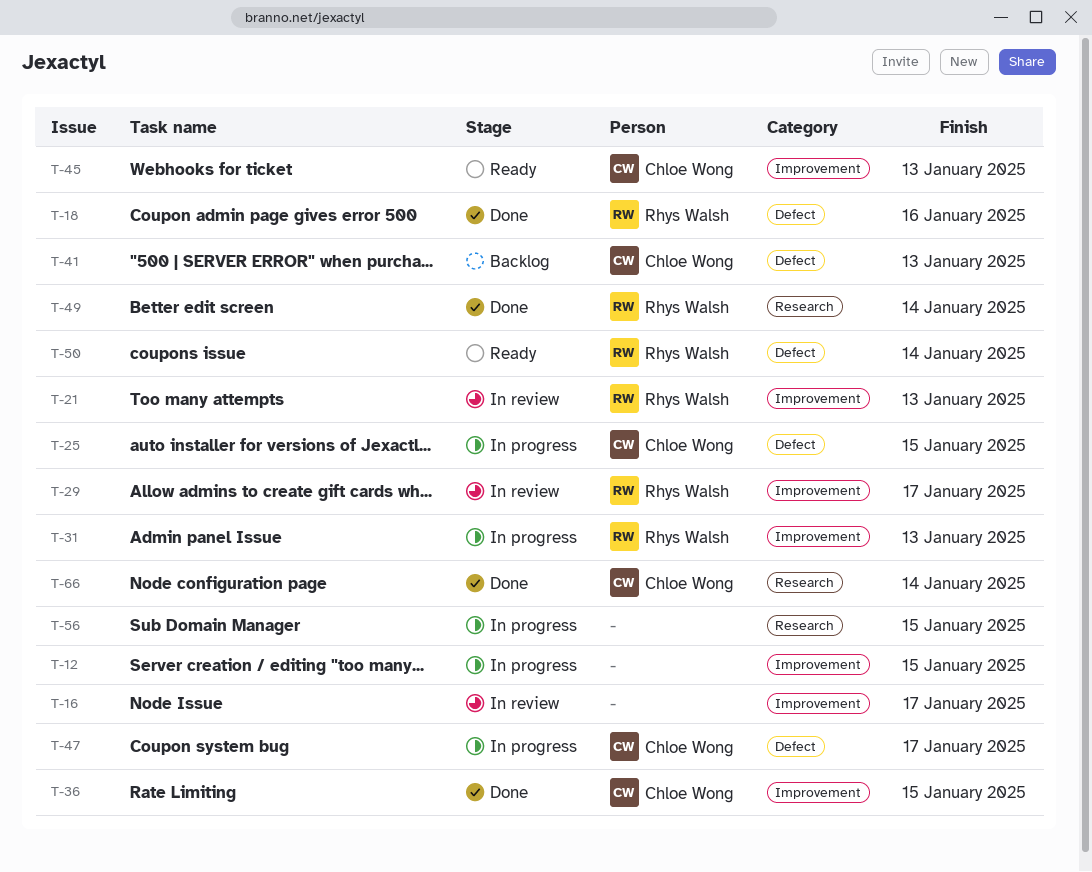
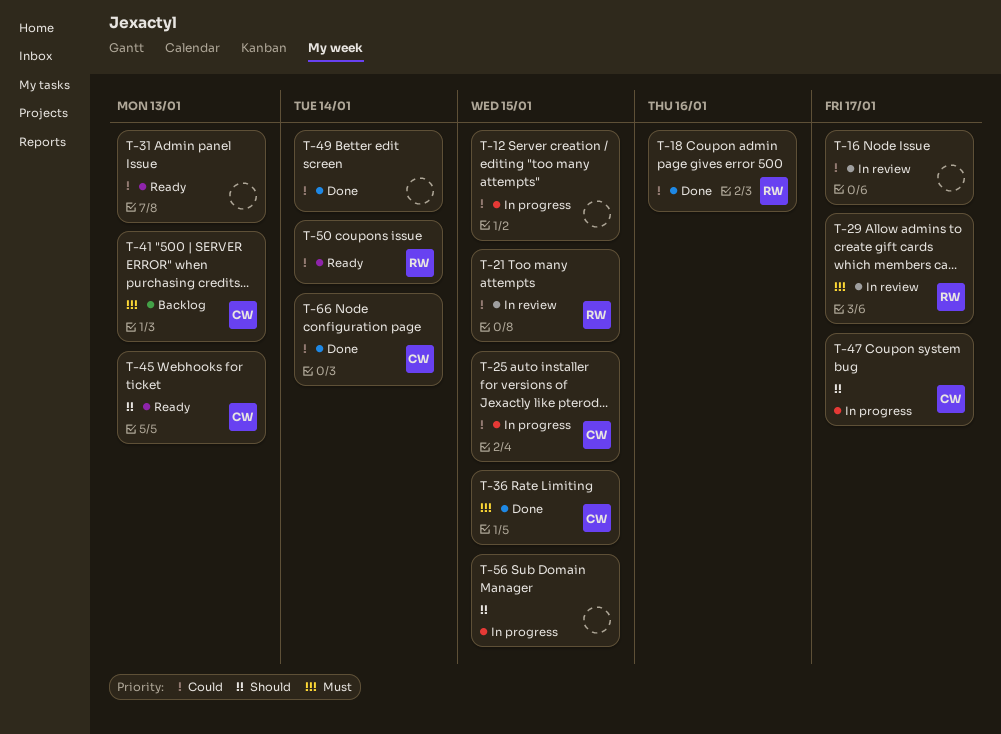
T-21, due: Jan 13 -> Jan 15
T-31, status: In progress -> Ready
T-31, owner: Rhys Walsh -> none
T-49, owner: Rhys Walsh -> none

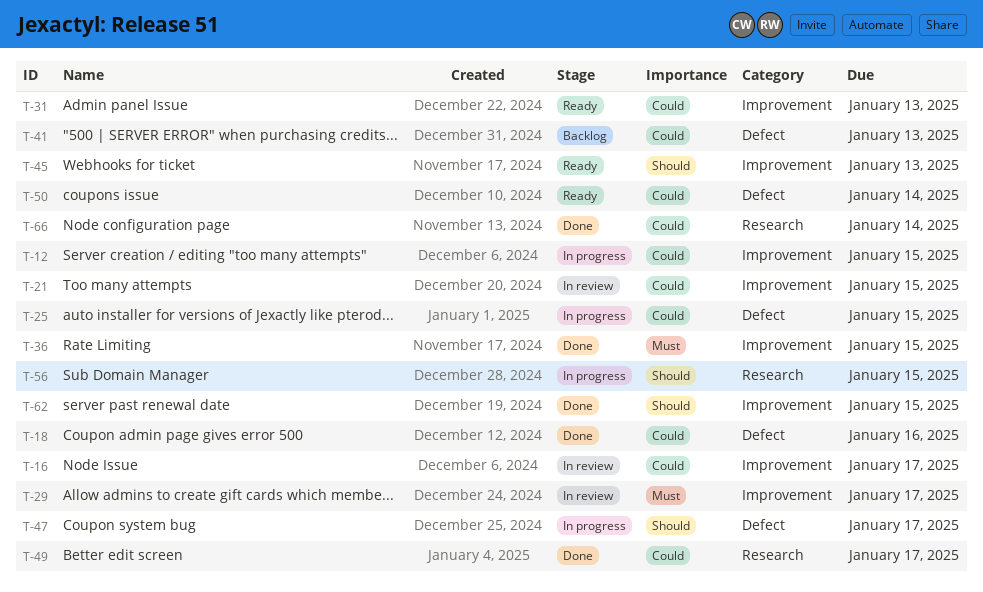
T-41, priority: Must -> Could
T-49, due: Jan 14 -> Jan 17
T-62: none -> present

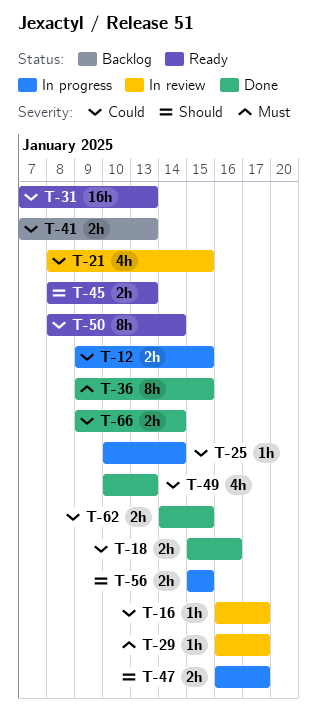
T-25, due: Jan 15 -> Jan 14
T-49, due: Jan 17 -> Jan 13
T-62, priority: Should -> Could

